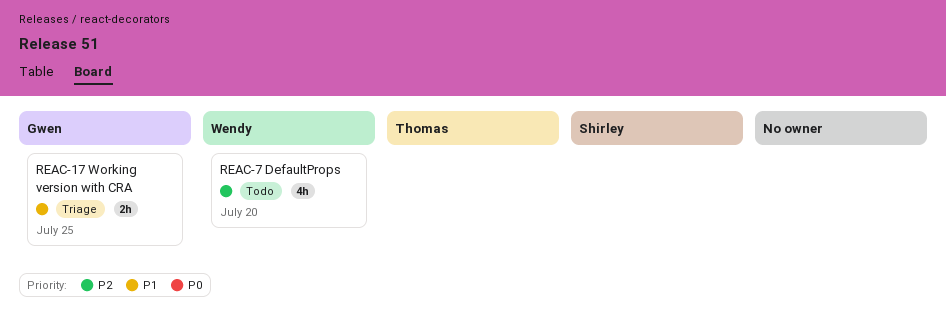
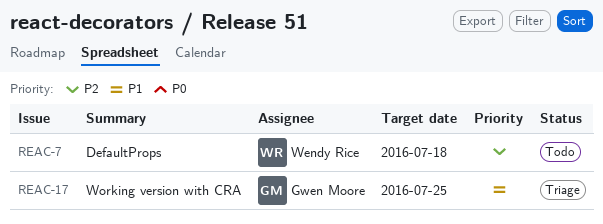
REAC-7, due: Jul 20 -> Jul 18

